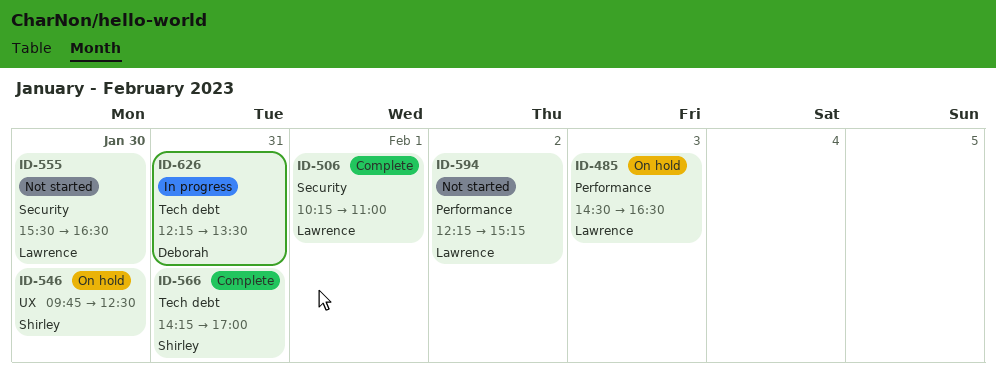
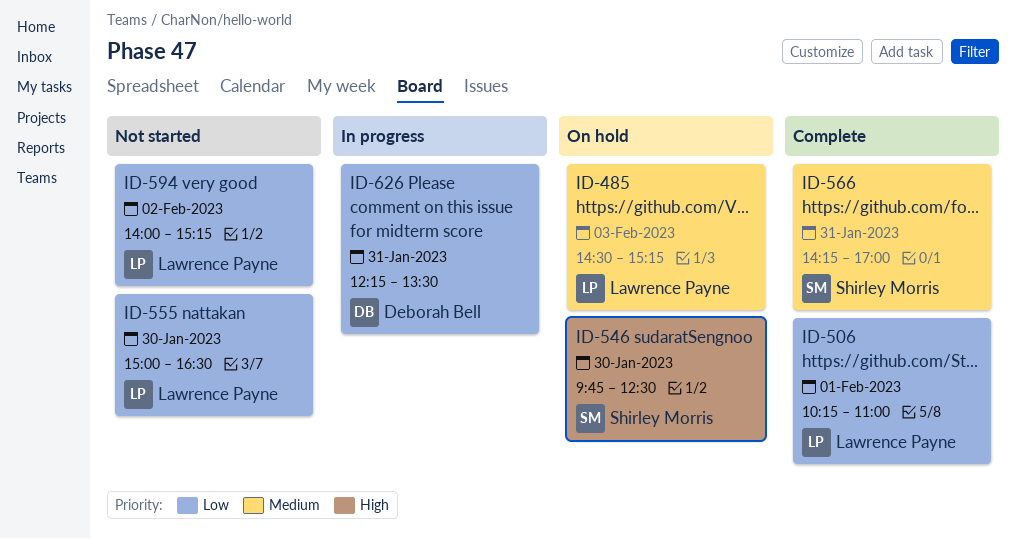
ID-485, ends: 16:30 -> 15:15
ID-555, begins: 15:30 -> 15:00
ID-594, begins: 12:15 -> 14:00

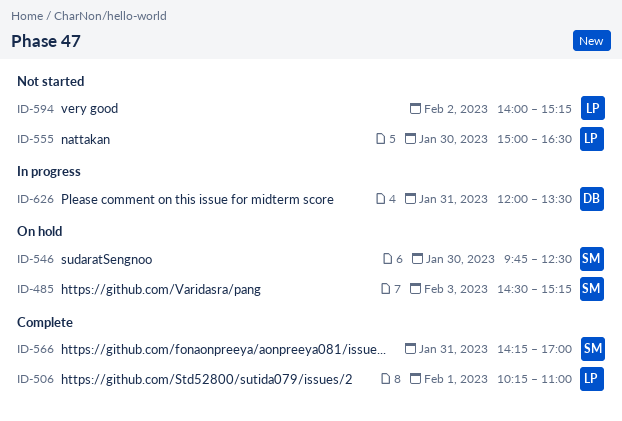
ID-485, owner: Lawrence Payne -> Shirley Morris
ID-626, begins: 12:15 -> 12:00

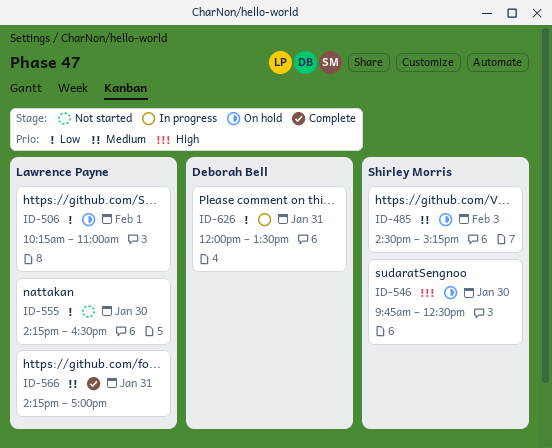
ID-506, status: Complete -> On hold
ID-555, begins: 15:00 -> 14:15
ID-566, owner: Shirley Morris -> Lawrence Payne
ID-594: present -> none

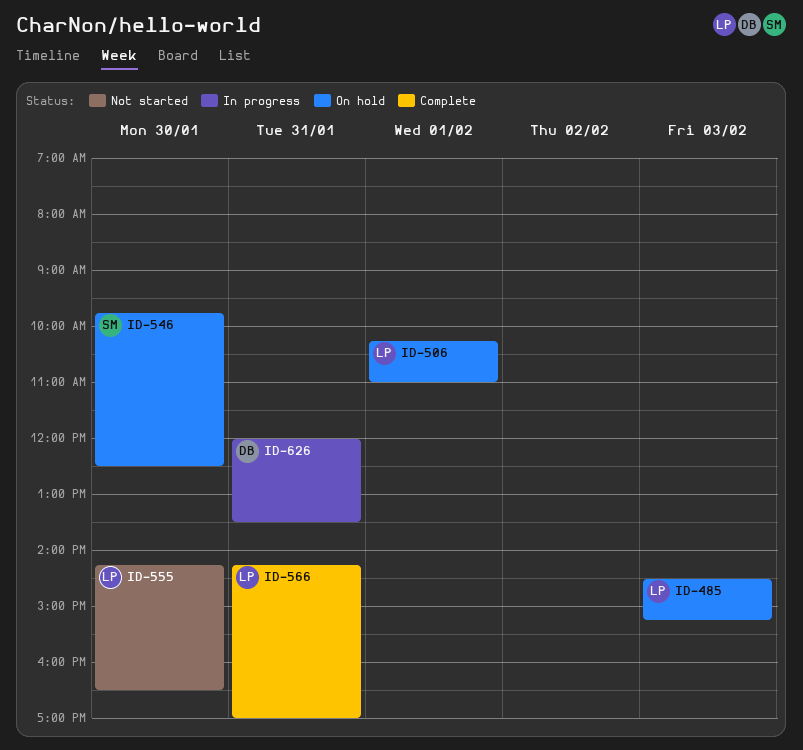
ID-485, owner: Shirley Morris -> Lawrence Payne

